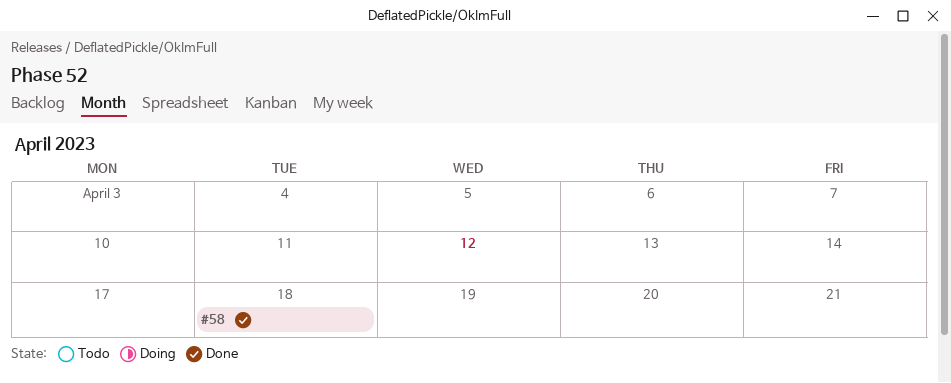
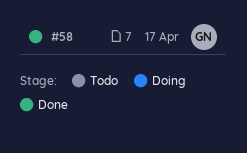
#58, due: Apr 18 -> Apr 17

